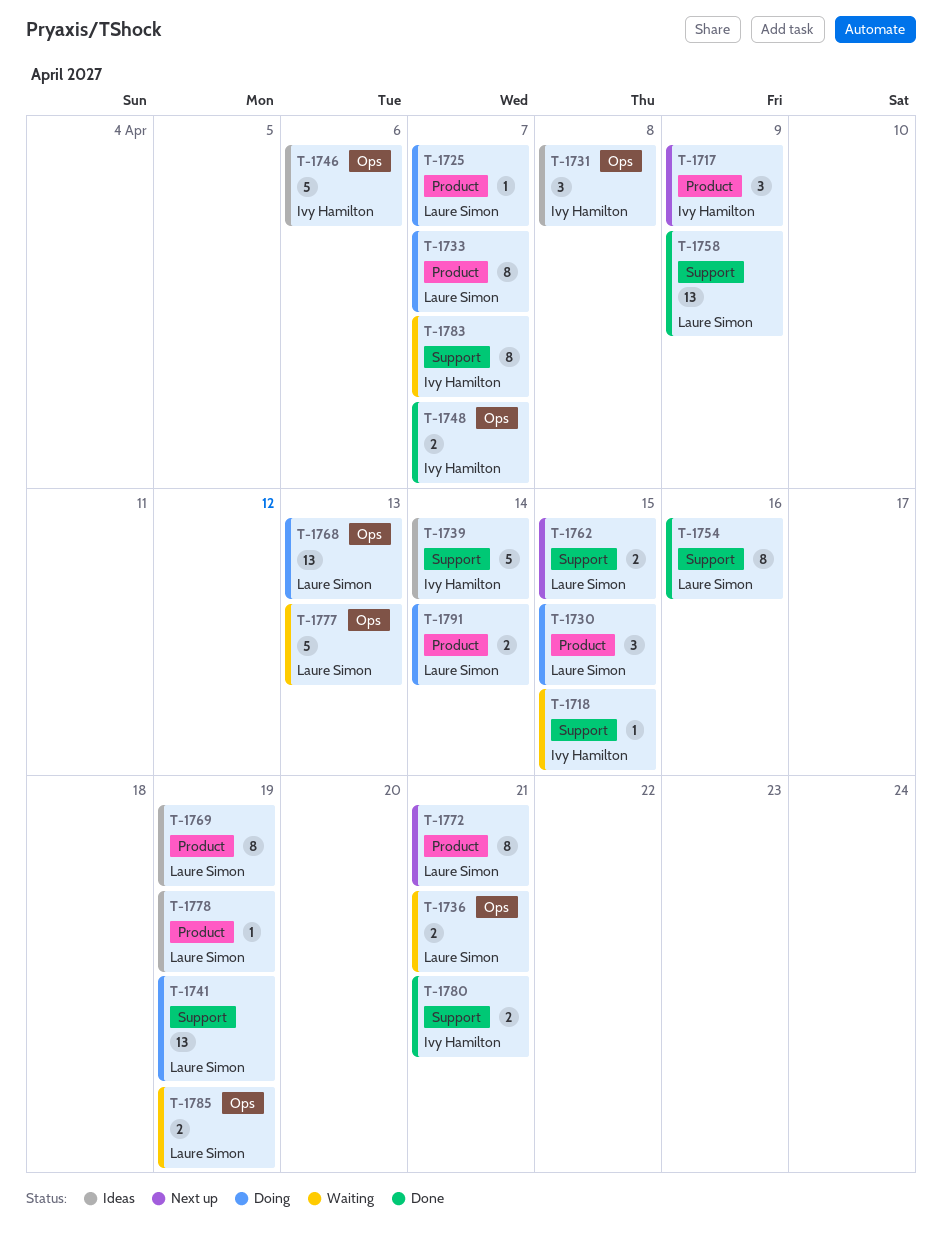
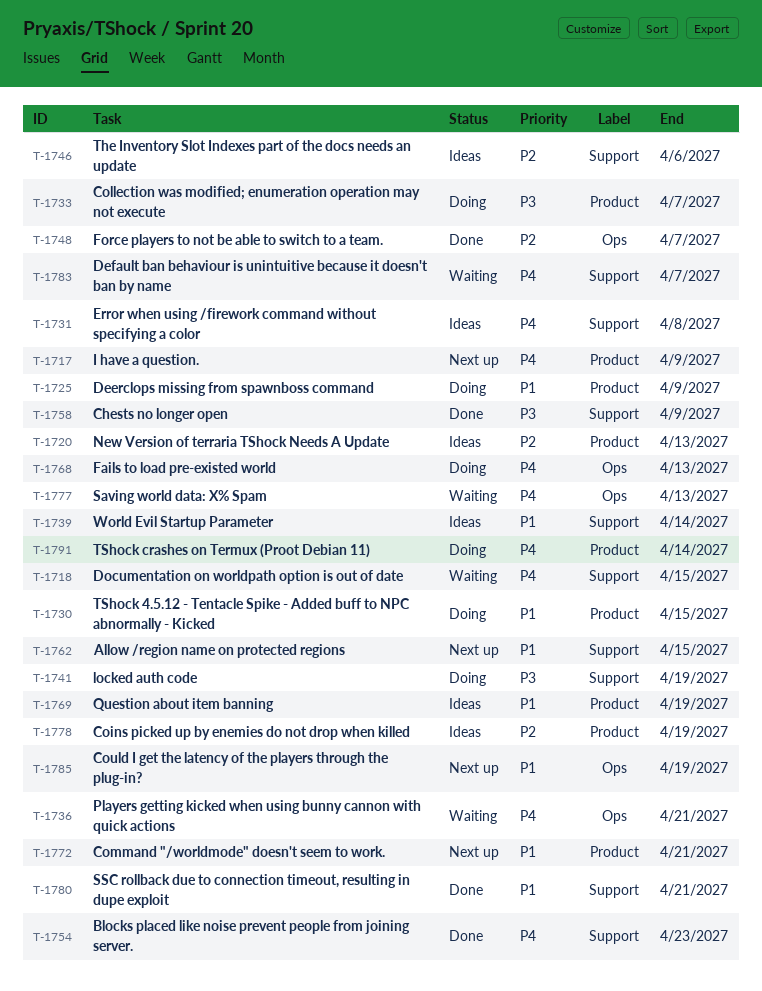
T-1720: none -> present
T-1725, due: Apr 7 -> Apr 9
T-1731, label: Ops -> Support
T-1746, label: Ops -> Support
T-1754, due: Apr 16 -> Apr 23
T-1785, status: Waiting -> Next up

